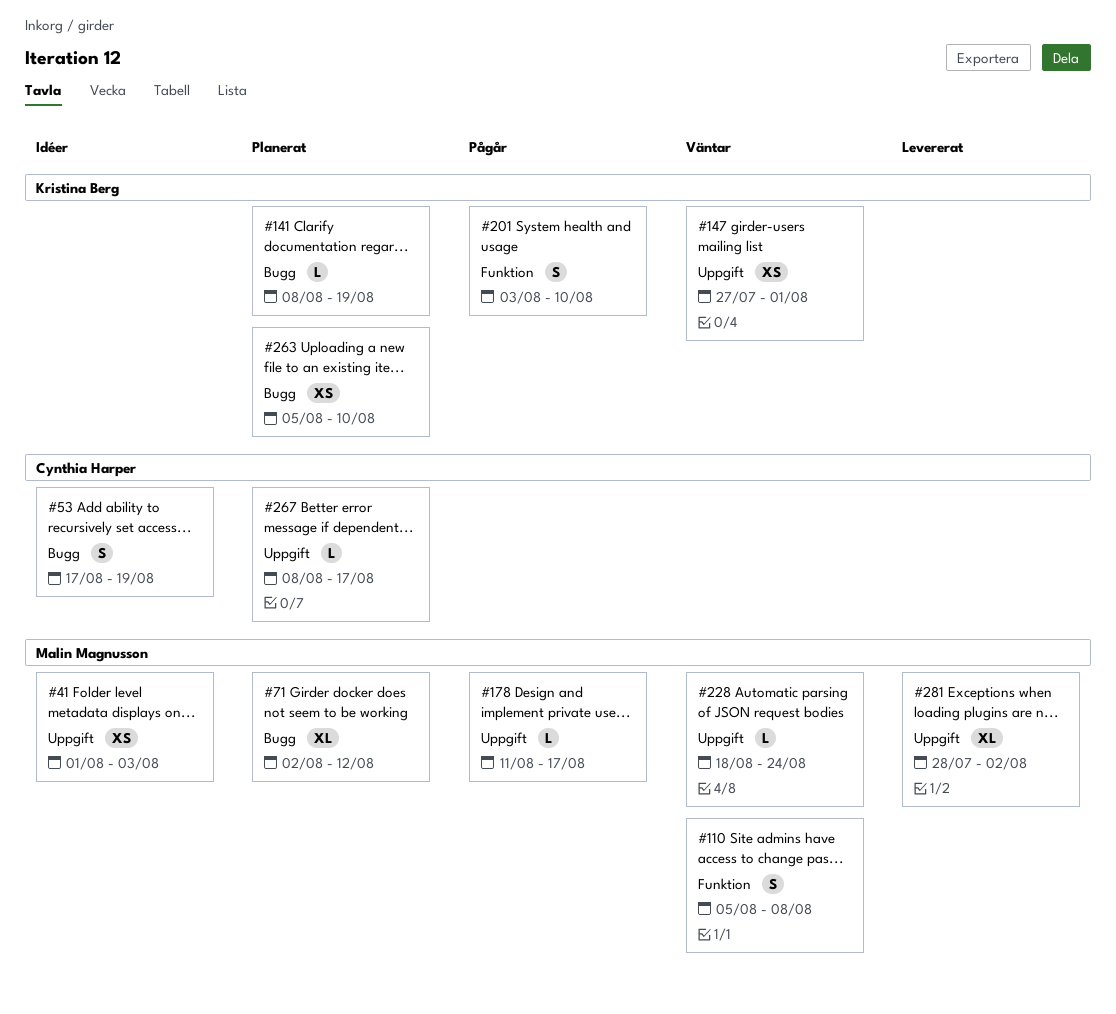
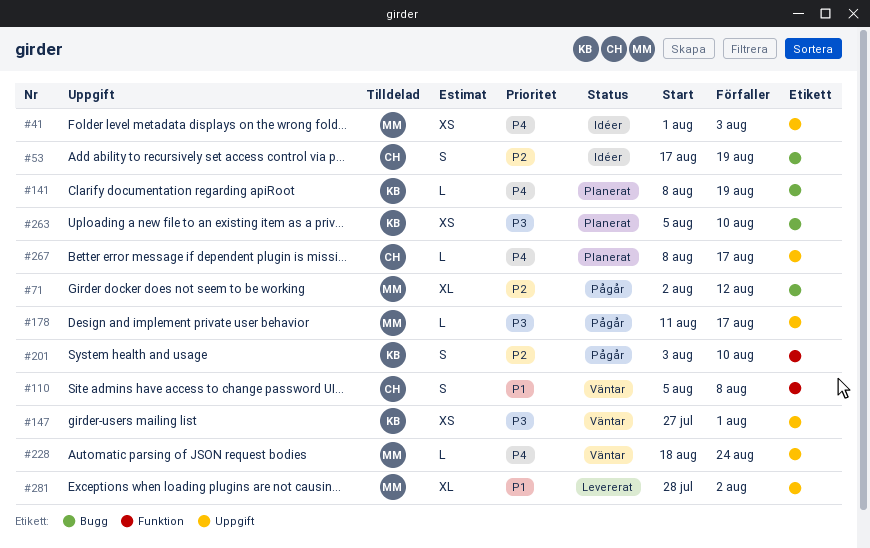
#71, status: Planerat -> Pågår
#110, owner: Malin Magnusson -> Cynthia Harper

